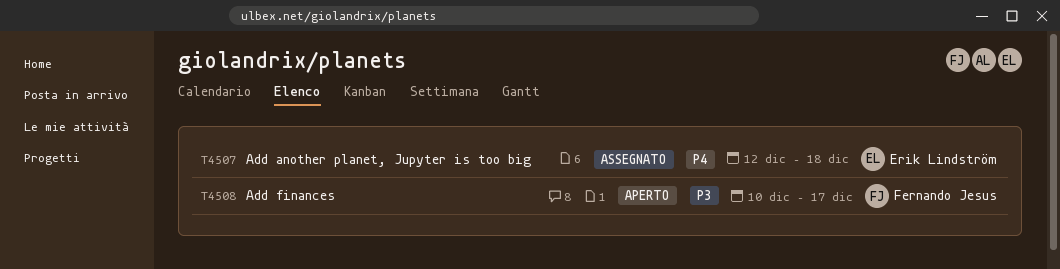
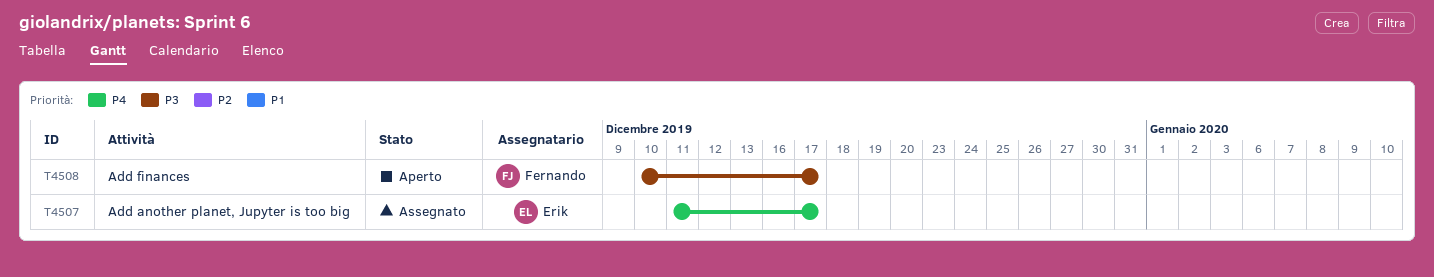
T4507, start: Dec 12 -> Dec 11
T4507, due: Dec 18 -> Dec 17

